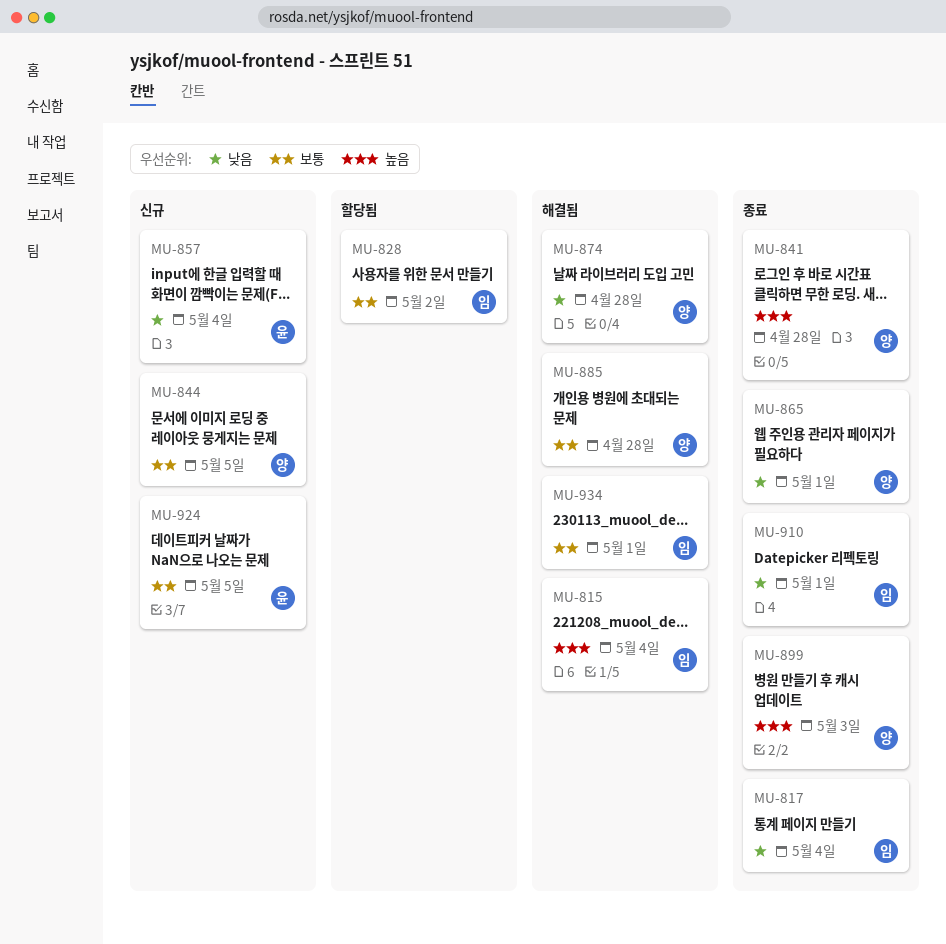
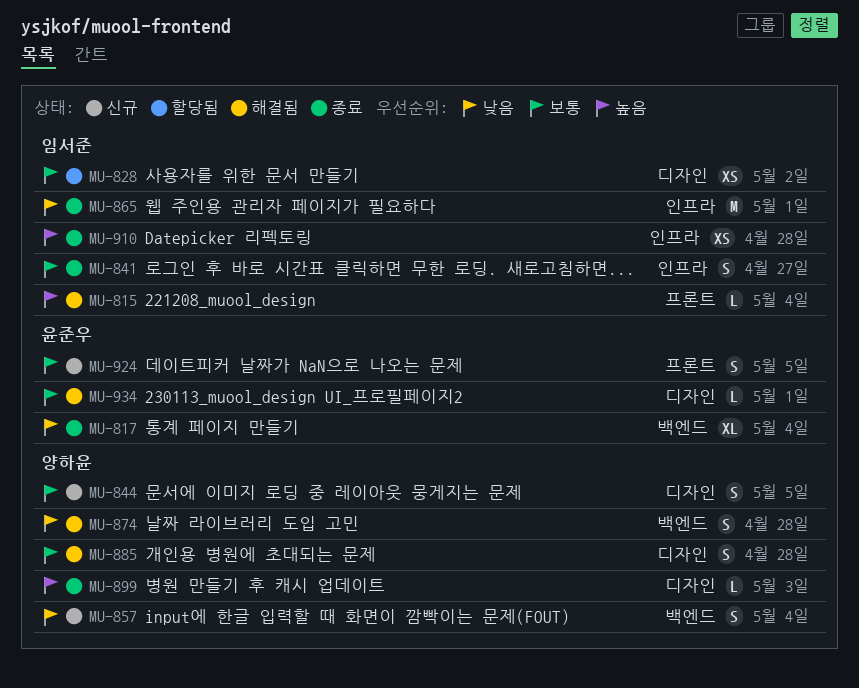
MU-817, owner: 임서준 -> 윤준우
MU-841, owner: 양하윤 -> 임서준
MU-841, priority: 높음 -> 보통
MU-841, due: Apr 28 -> Apr 27
MU-857, owner: 윤준우 -> 양하윤
MU-865, owner: 양하윤 -> 임서준
MU-910, priority: 낮음 -> 높음
MU-910, due: May 1 -> Apr 28
MU-934, owner: 임서준 -> 윤준우

